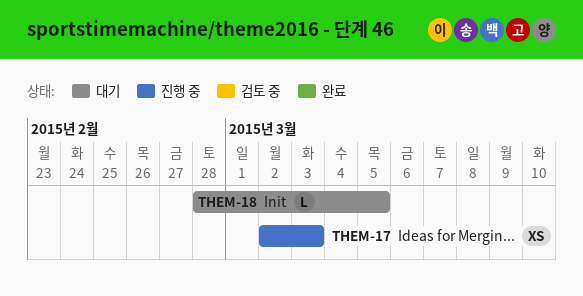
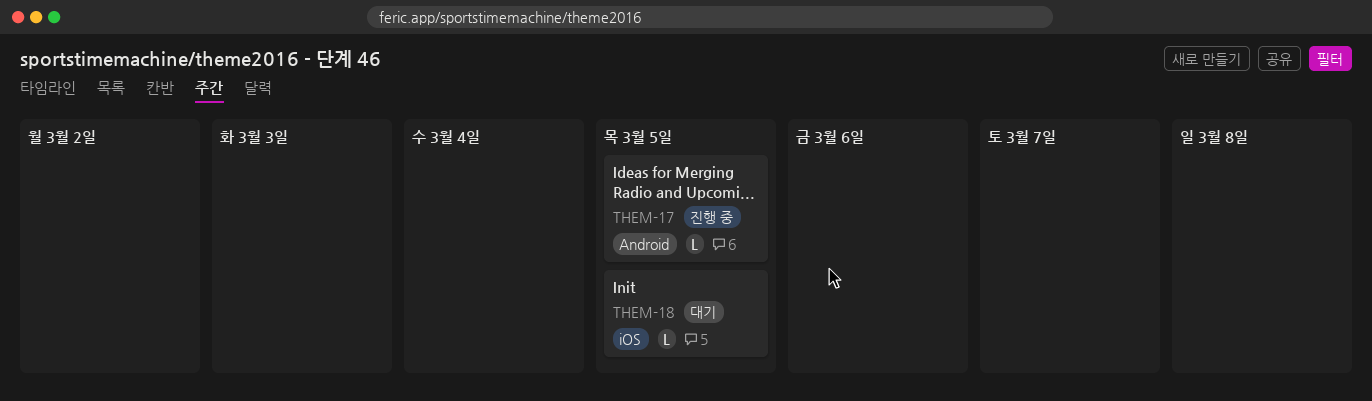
THEM-17, estimate: XS -> L
THEM-17, due: Mar 3 -> Mar 5

